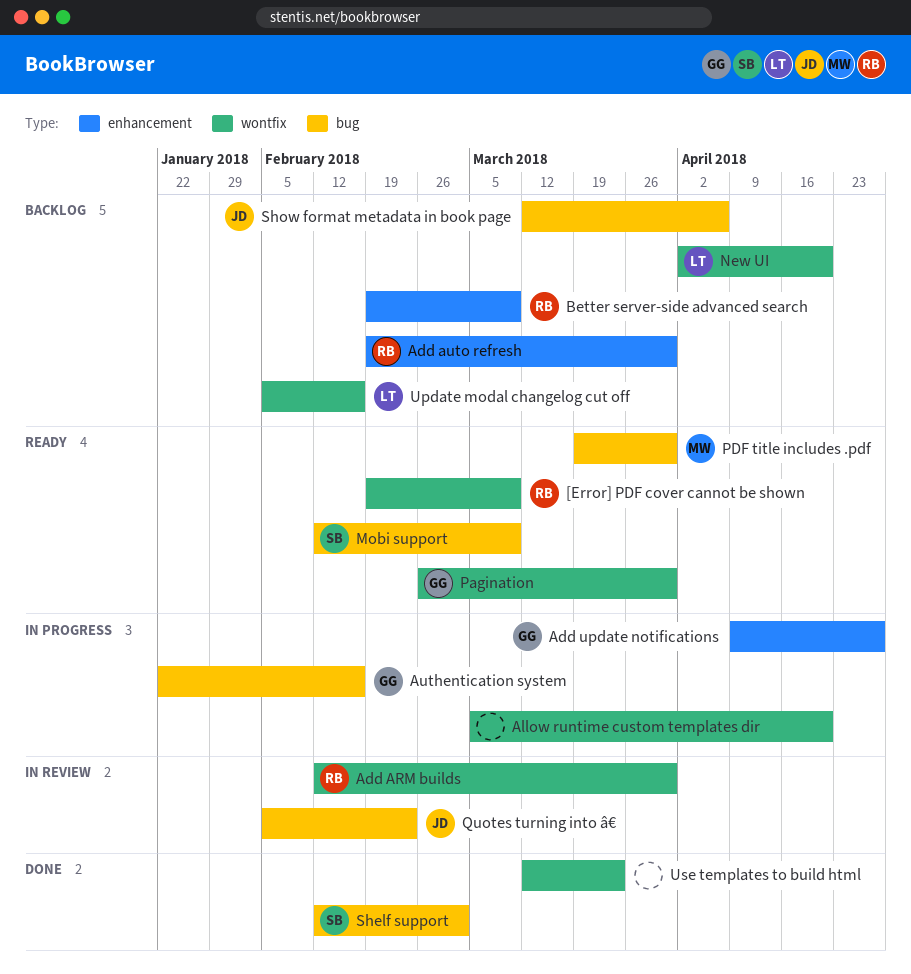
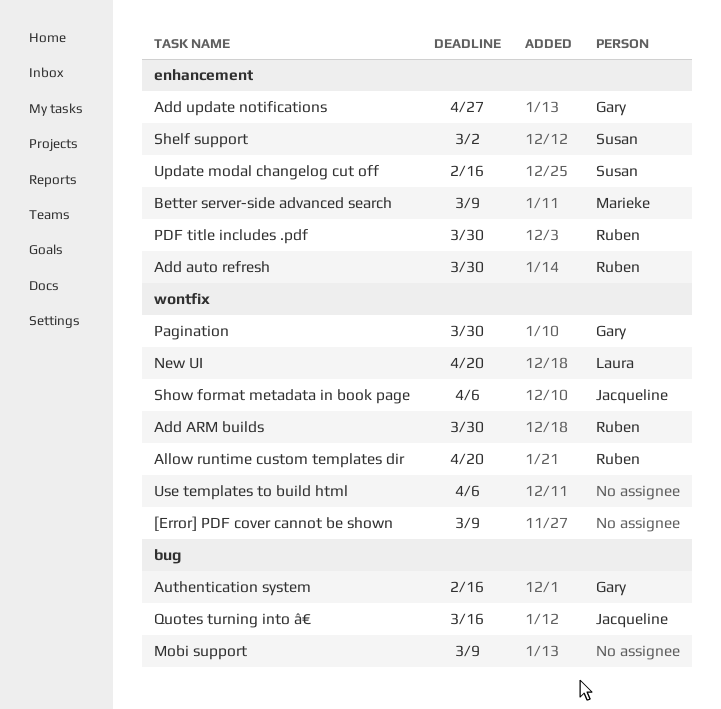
[Error] PDF cover cannot be shown, owner: Ruben -> none
Allow runtime custom templates dir, owner: none -> Ruben
Better server-side advanced search, owner: Ruben -> Marieke
Mobi support, owner: Susan -> none
PDF title includes .pdf, owner: Marieke -> Ruben
PDF title includes .pdf, label: bug -> enhancement
Quotes turning into â€, due: Feb 23 -> Mar 16
Shelf support, label: bug -> enhancement
Show format metadata in book page, label: bug -> wontfix
Update modal changelog cut off, owner: Laura -> Susan
Update modal changelog cut off, label: wontfix -> enhancement
Use templates to build html, due: Mar 23 -> Apr 6

